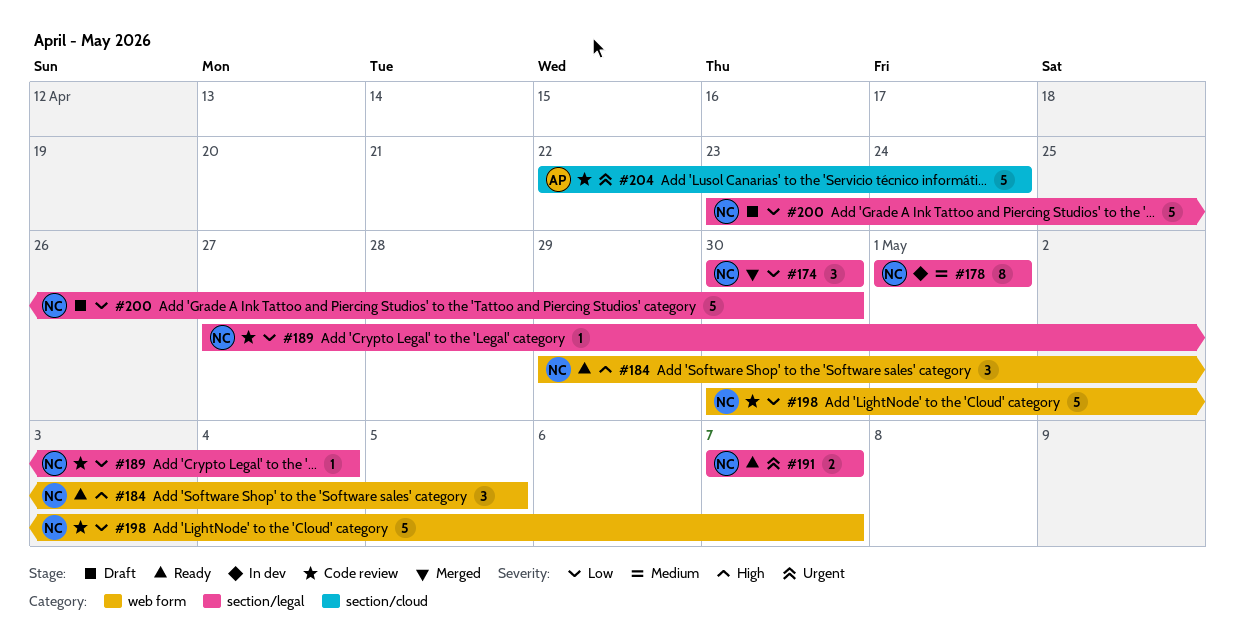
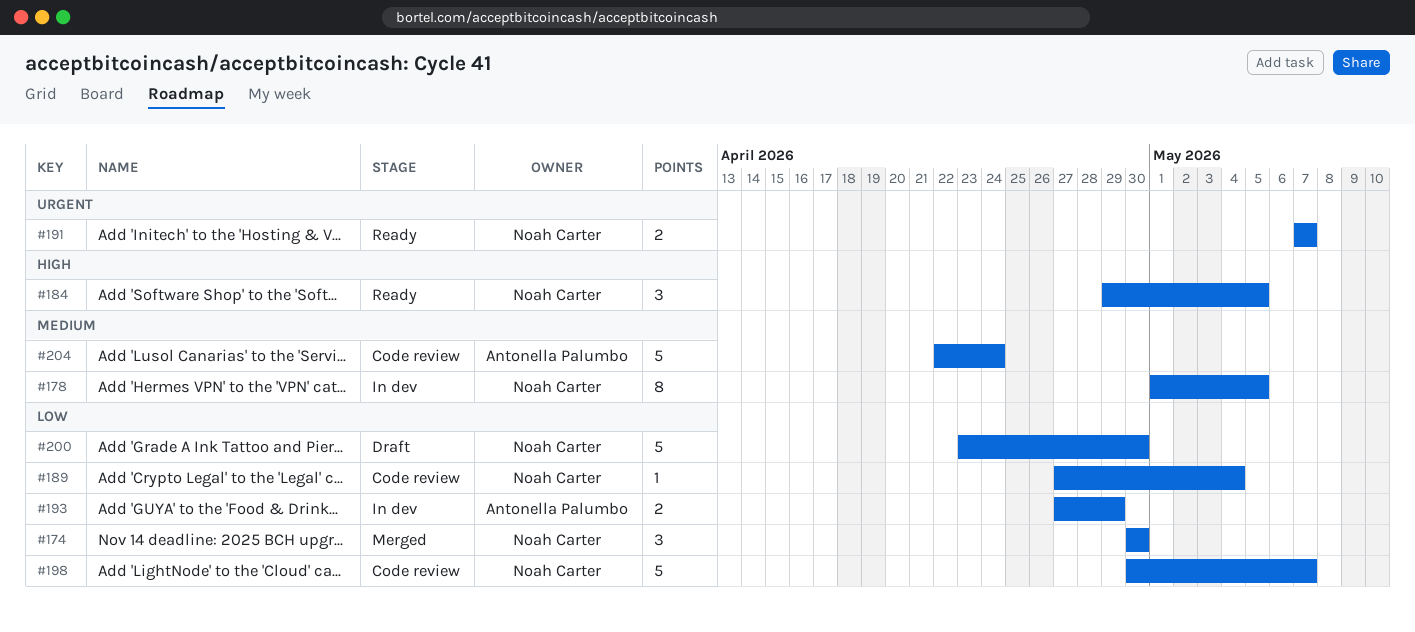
#178, due: May 1 -> May 5
#193: none -> present
#204, priority: Urgent -> Medium

